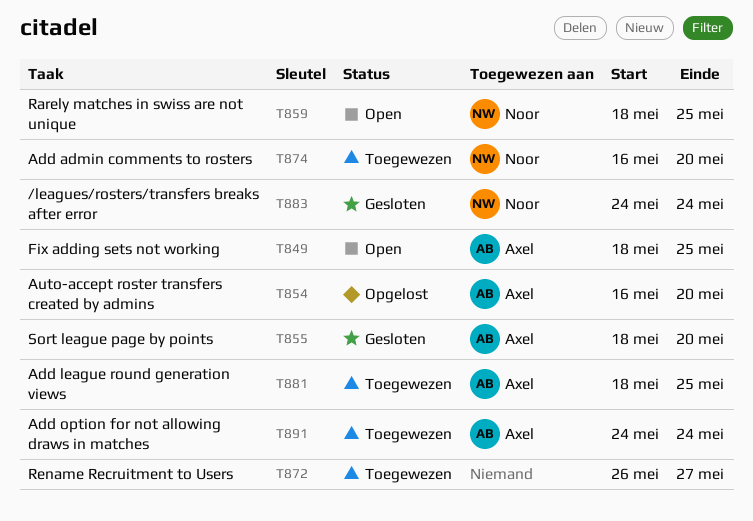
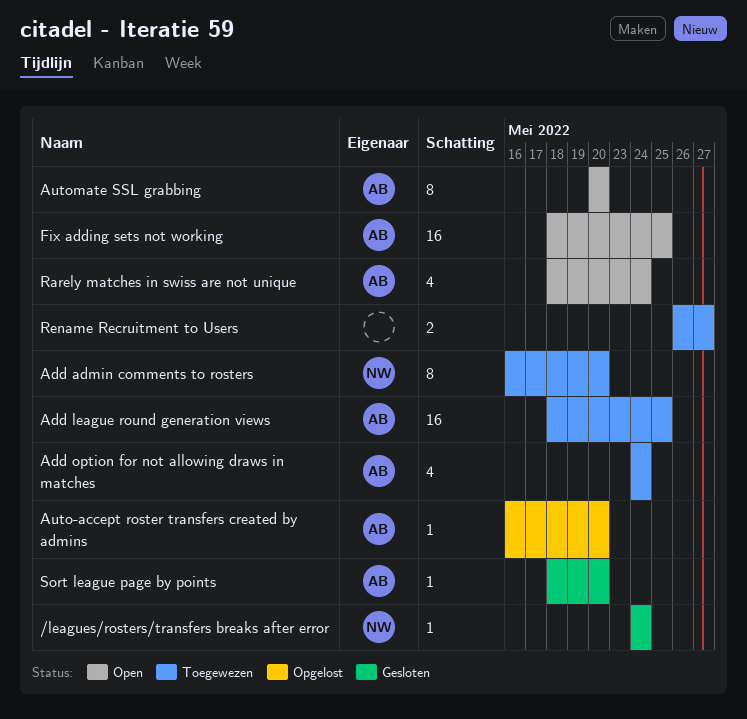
Automate SSL grabbing: none -> present
Rarely matches in swiss are not unique, owner: Noor -> Axel
Rarely matches in swiss are not unique, due: May 25 -> May 24

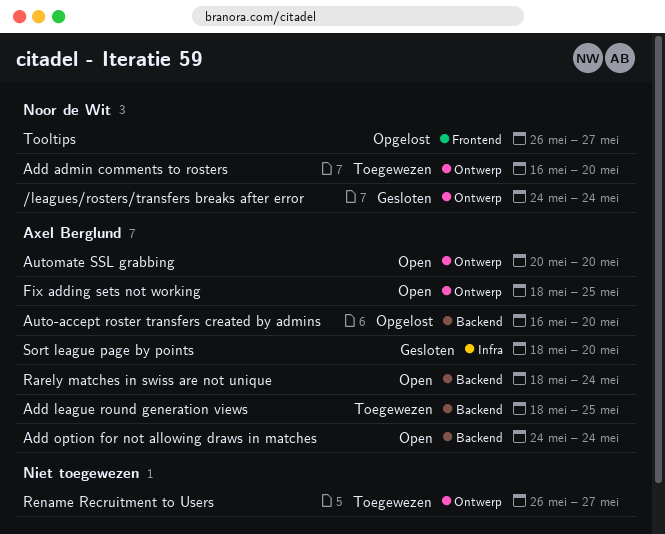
Add option for not allowing draws in matches, status: Toegewezen -> Open
Tooltips: none -> present

